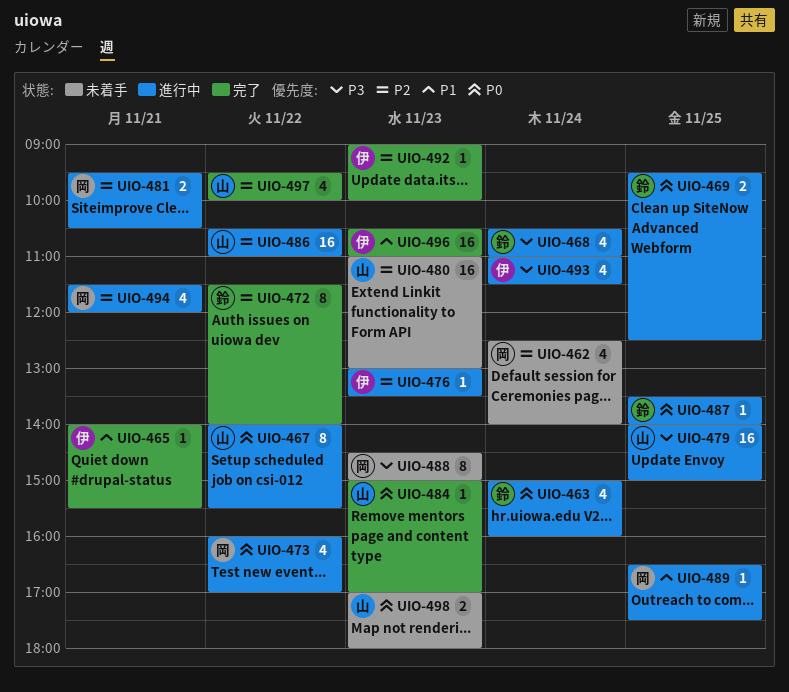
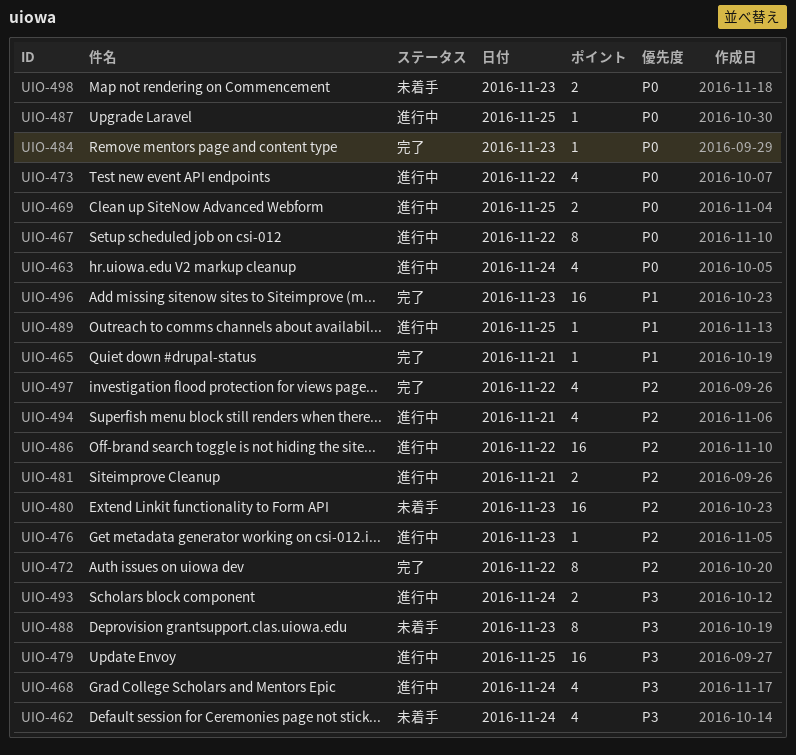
UIO-462, priority: P2 -> P3
UIO-492: present -> none
UIO-493, estimate: 4 -> 2

